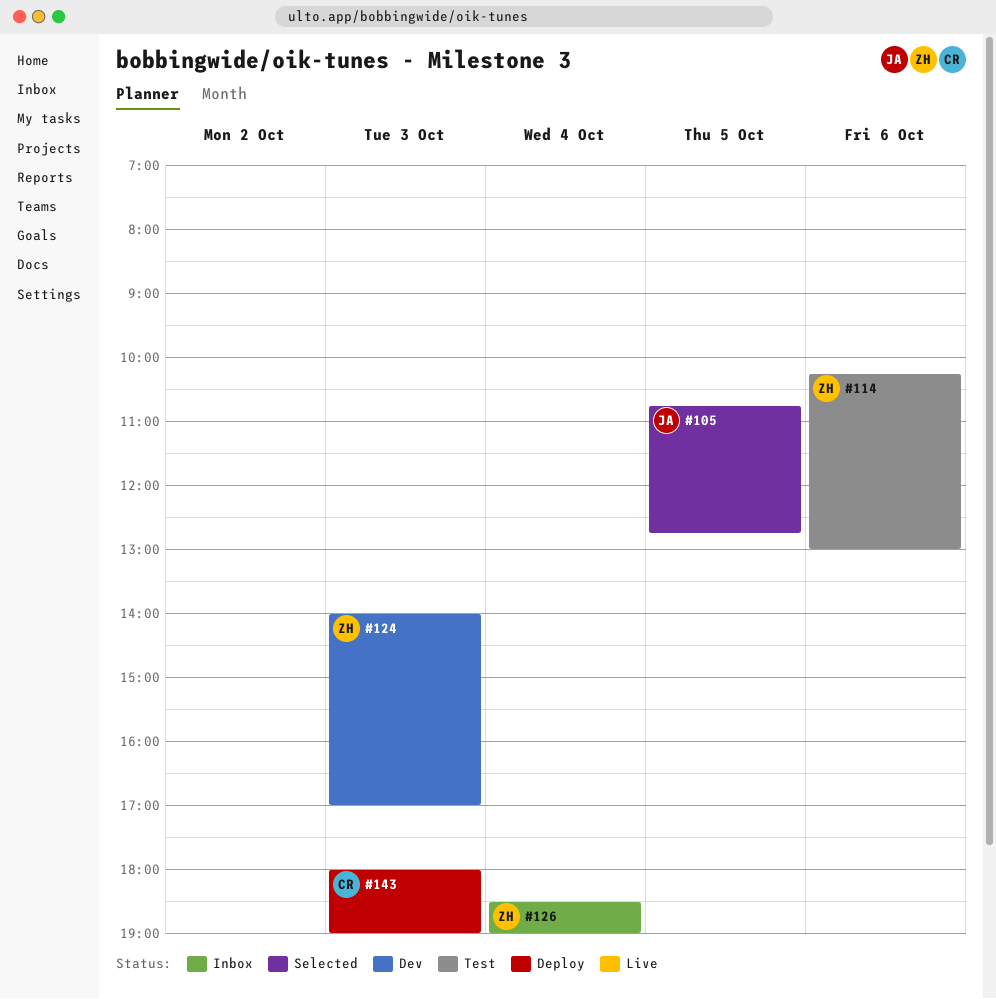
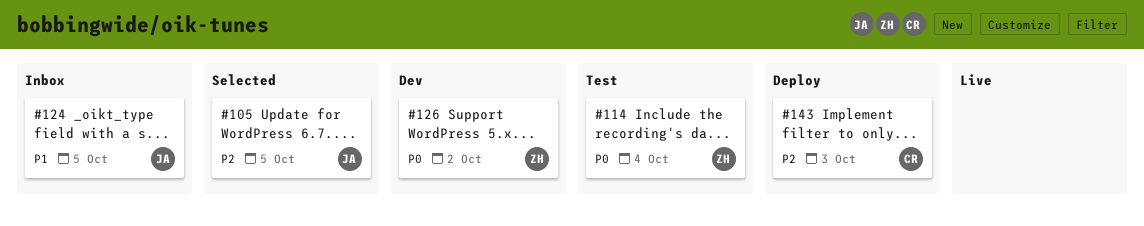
#114, day: Oct 6 -> Oct 4
#124, status: Dev -> Inbox
#124, owner: ZH -> JA
#124, day: Oct 3 -> Oct 5
#126, status: Inbox -> Dev
#126, day: Oct 4 -> Oct 2

